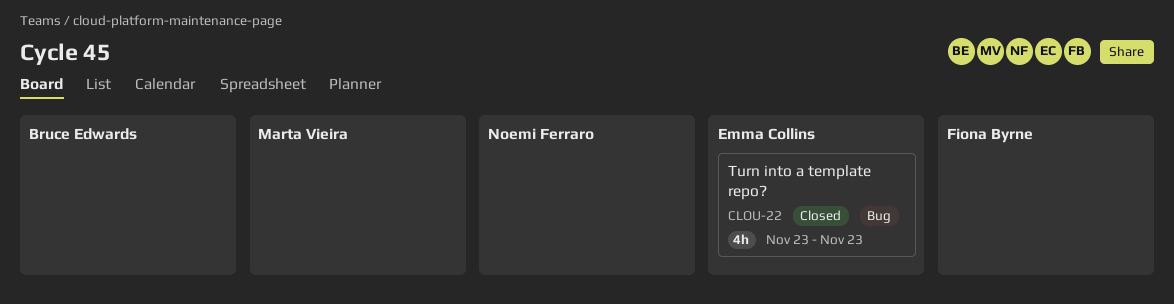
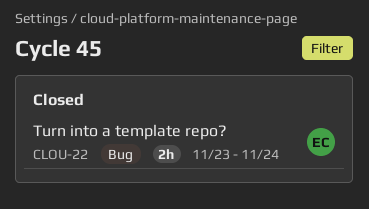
CLOU-22, estimate: 4h -> 2h
CLOU-22, due: Nov 23 -> Nov 24

